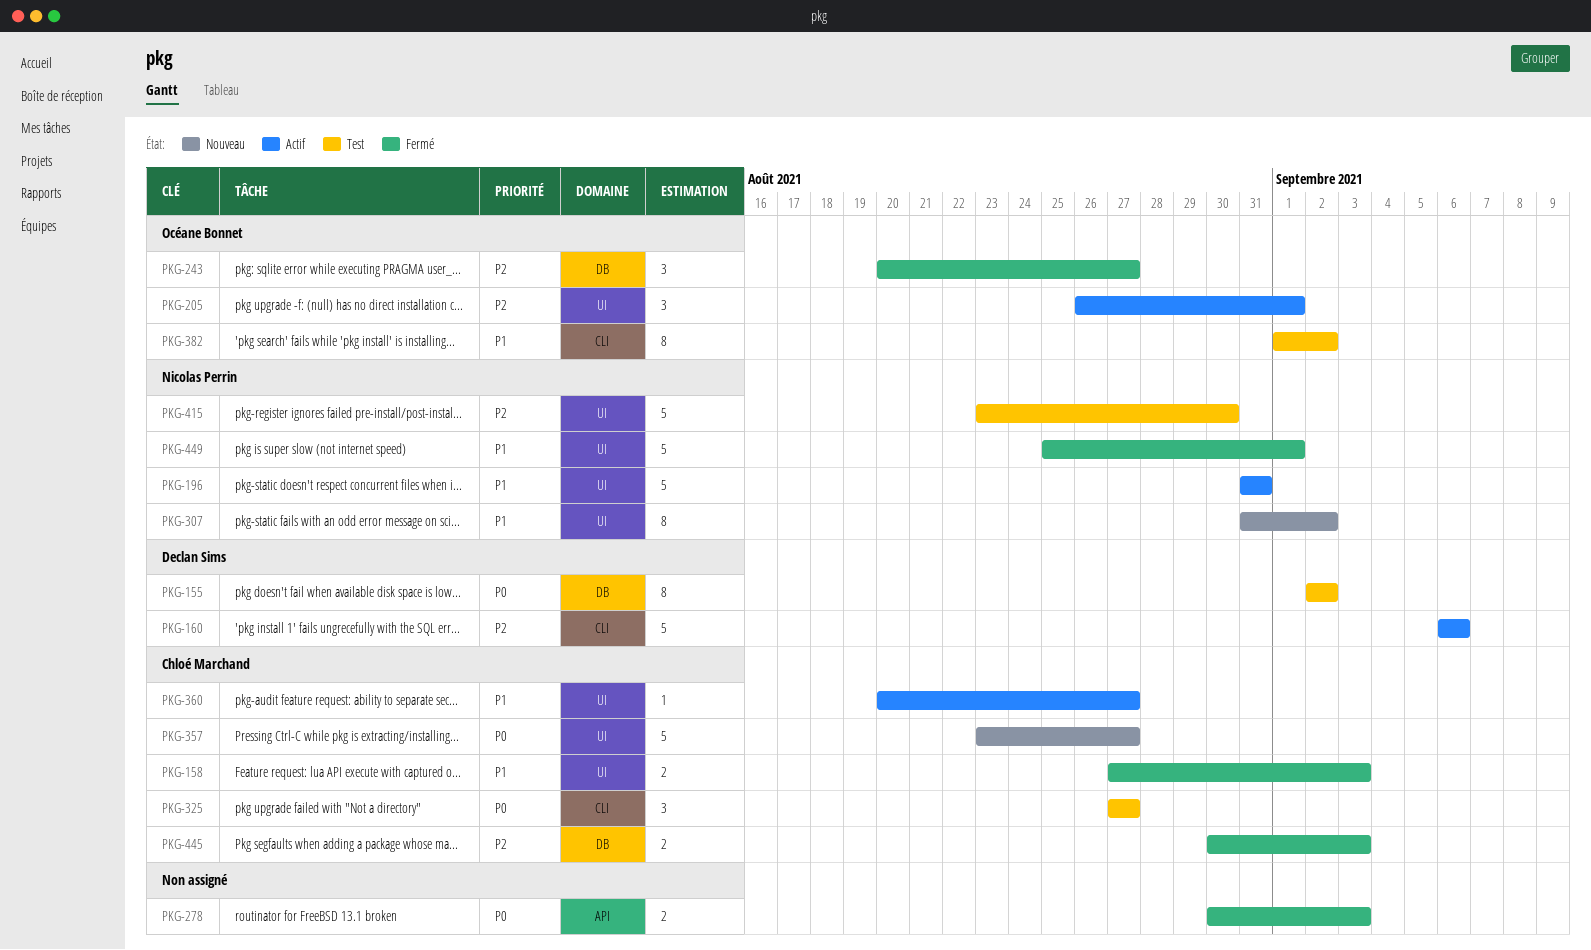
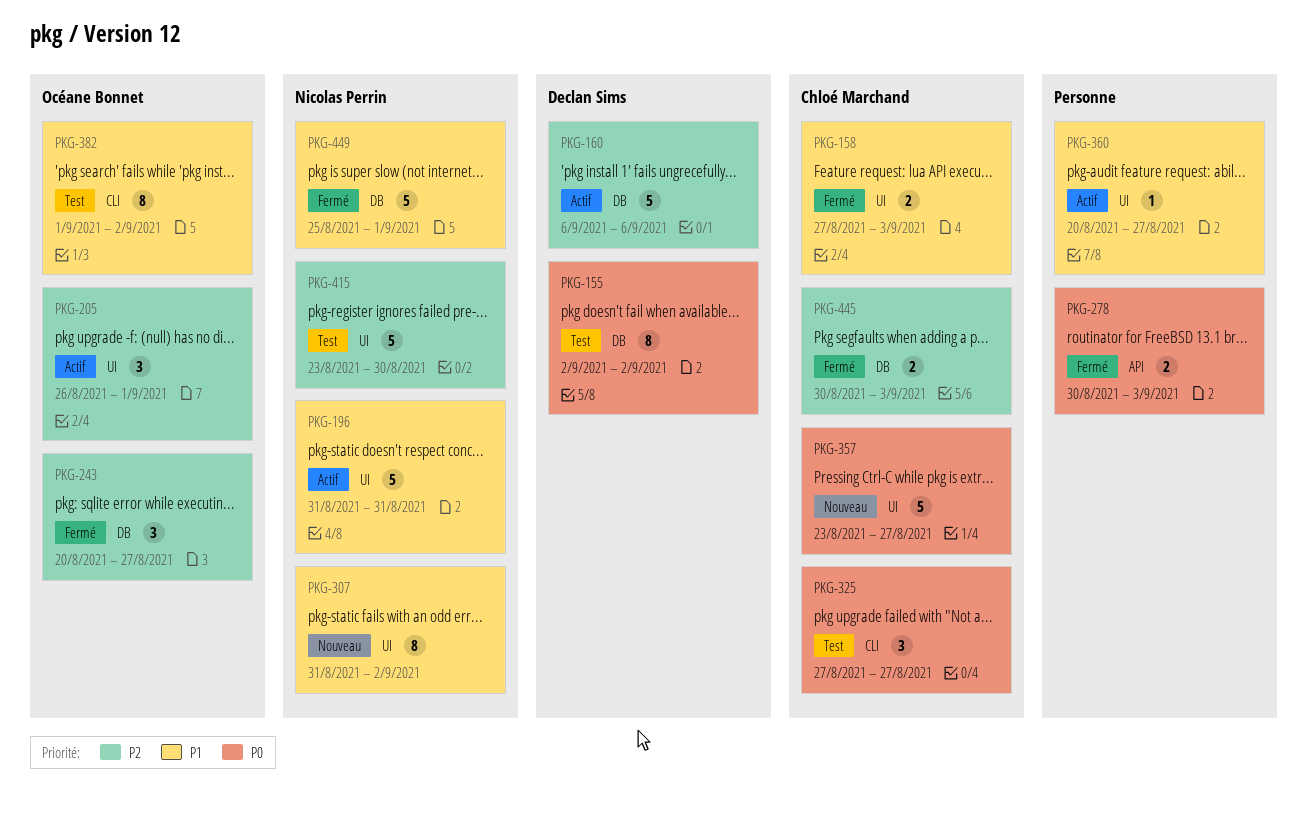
PKG-160, label: CLI -> DB
PKG-360, owner: Chloé Marchand -> none
PKG-449, label: UI -> DB

